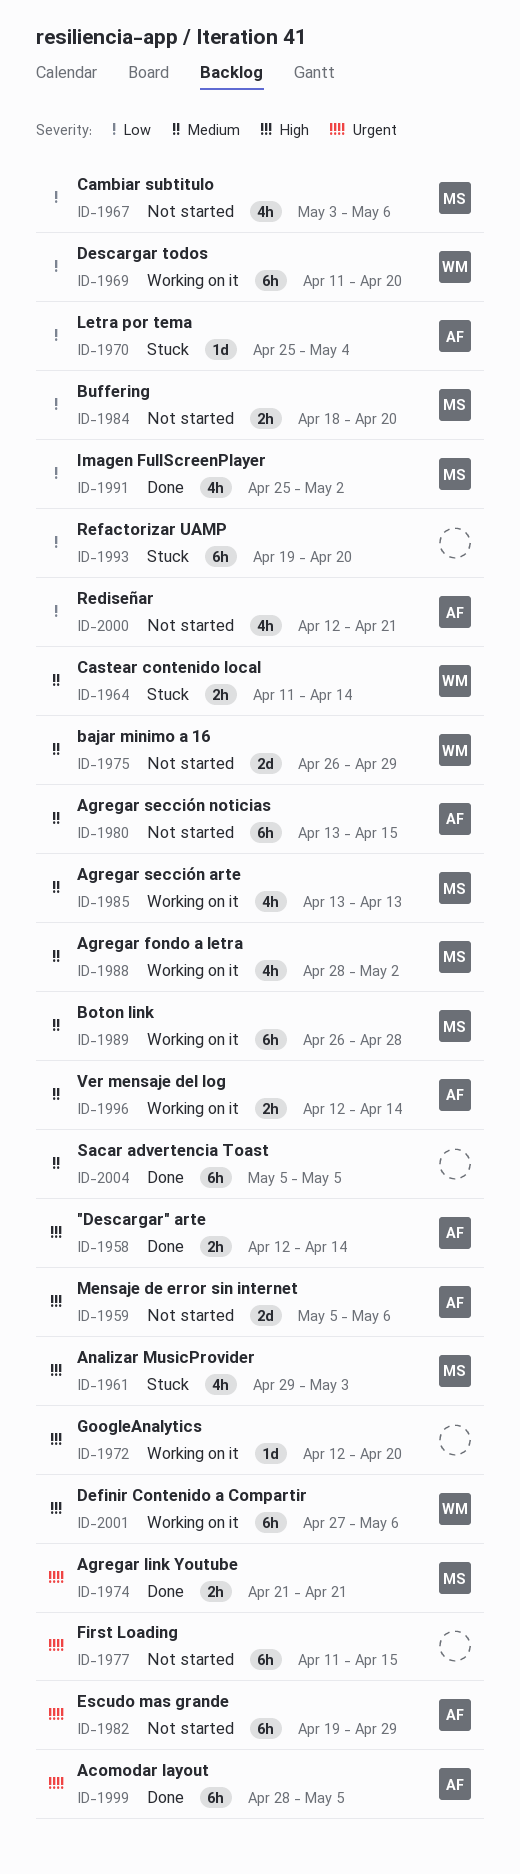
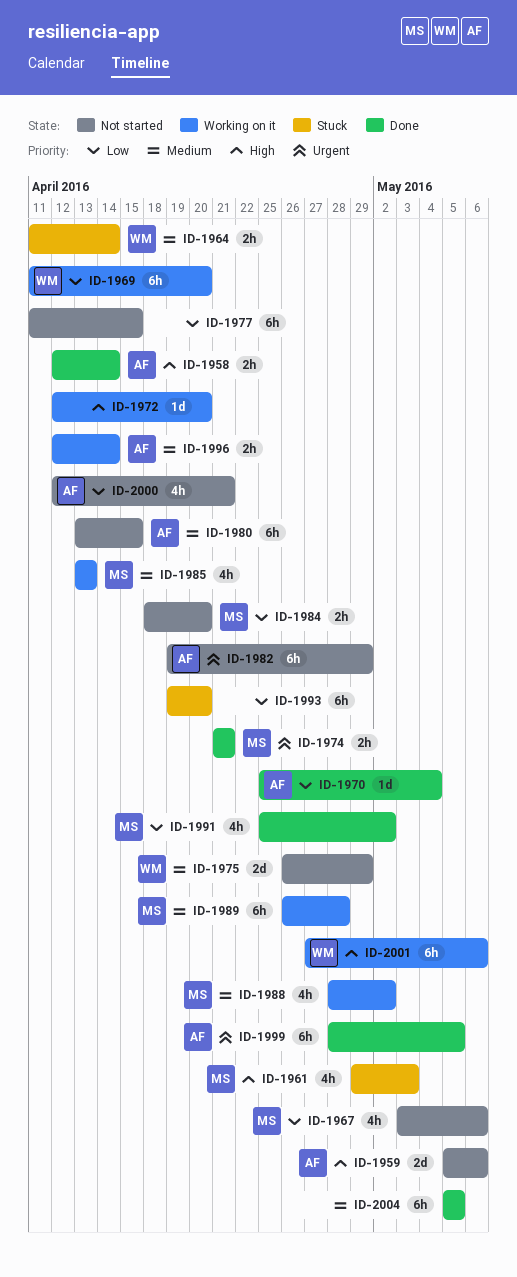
ID-1970, status: Stuck -> Done
ID-1977, priority: Urgent -> Low

